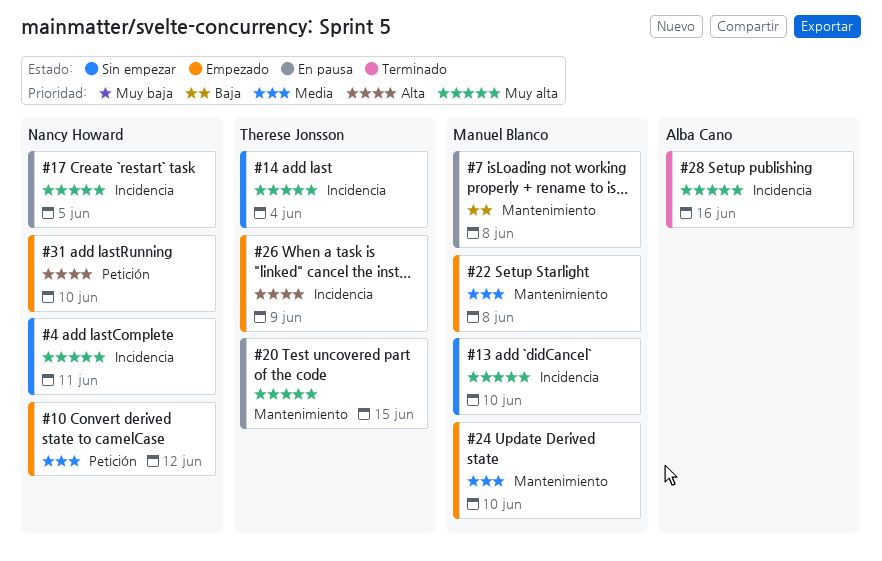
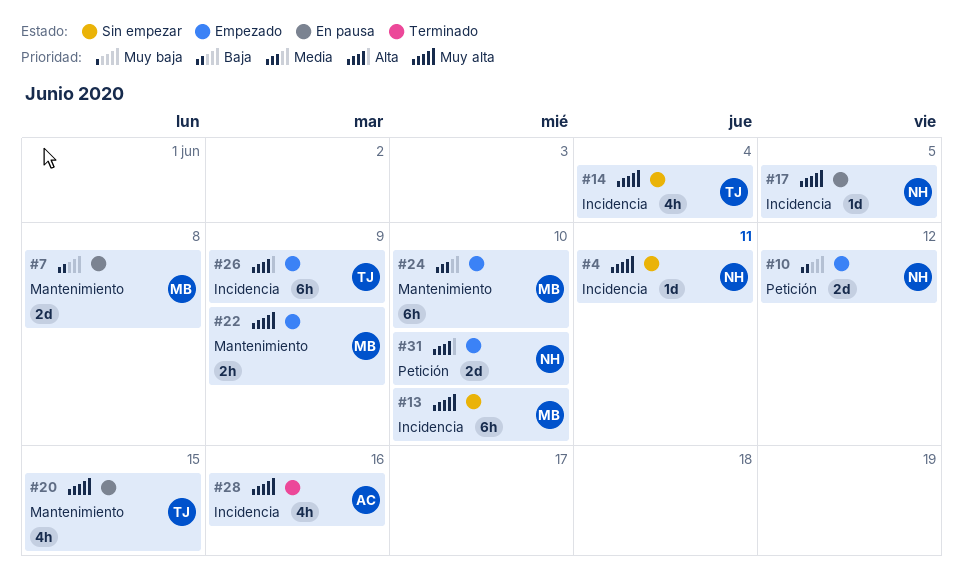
#10, priority: Media -> Baja
#22, priority: Media -> Muy alta
#22, due: Jun 8 -> Jun 9

